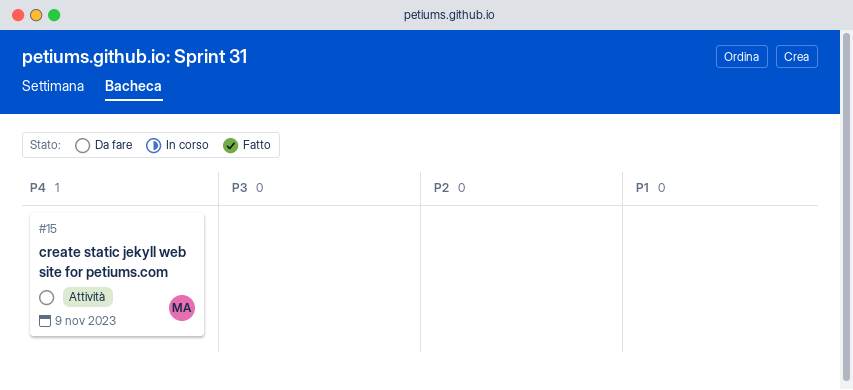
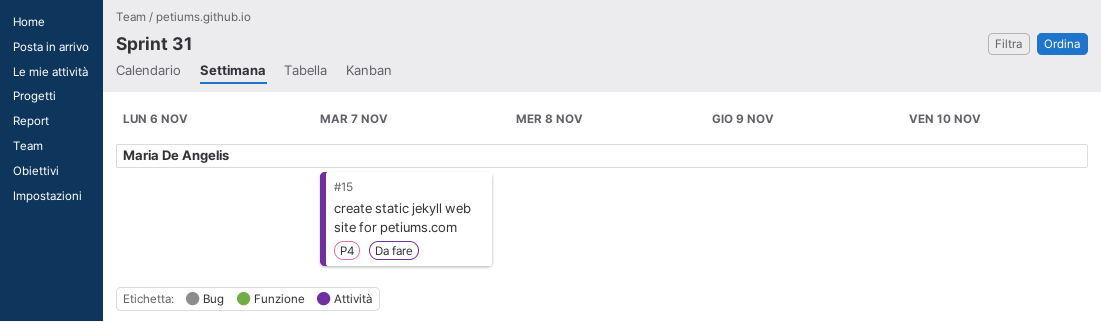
#15, due: Nov 9 -> Nov 7

